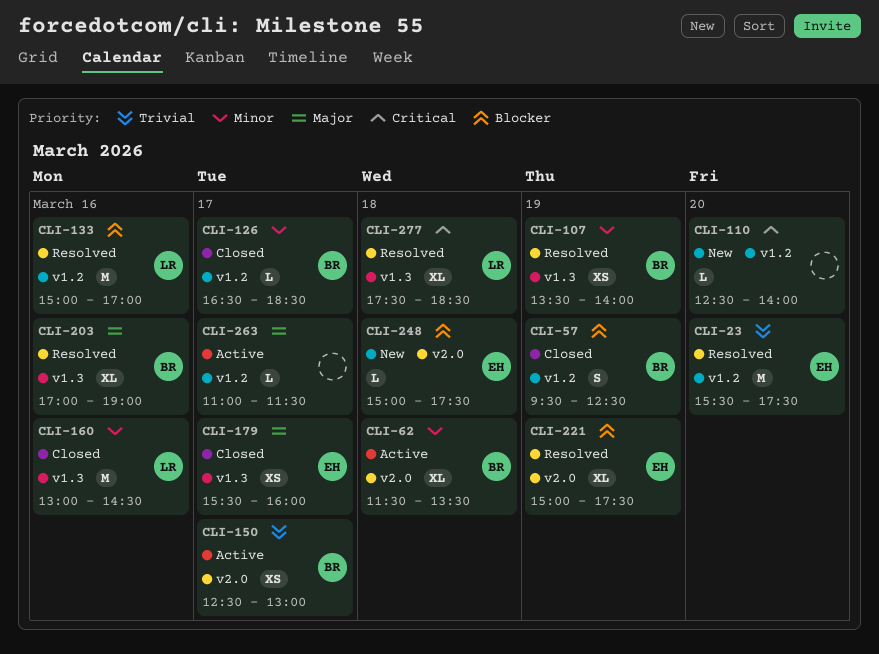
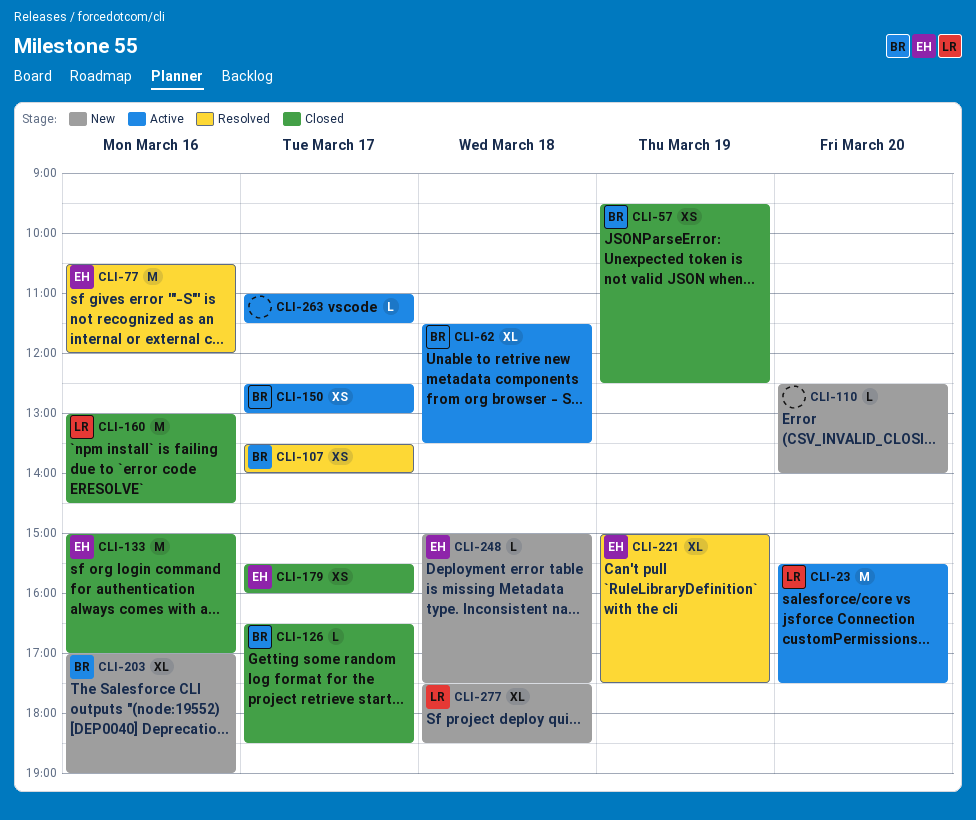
CLI-23, status: Resolved -> Active
CLI-23, owner: EH -> LR
CLI-57, estimate: S -> XS
CLI-77: none -> present
CLI-107, day: Mar 19 -> Mar 17
CLI-133, status: Resolved -> Closed
CLI-133, owner: LR -> EH
CLI-203, status: Resolved -> New
CLI-277, status: Resolved -> New

